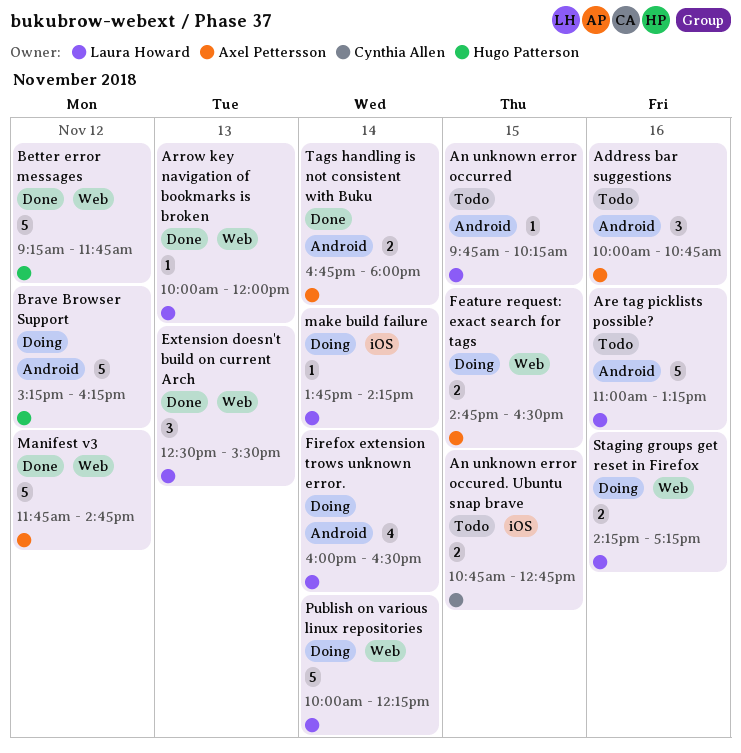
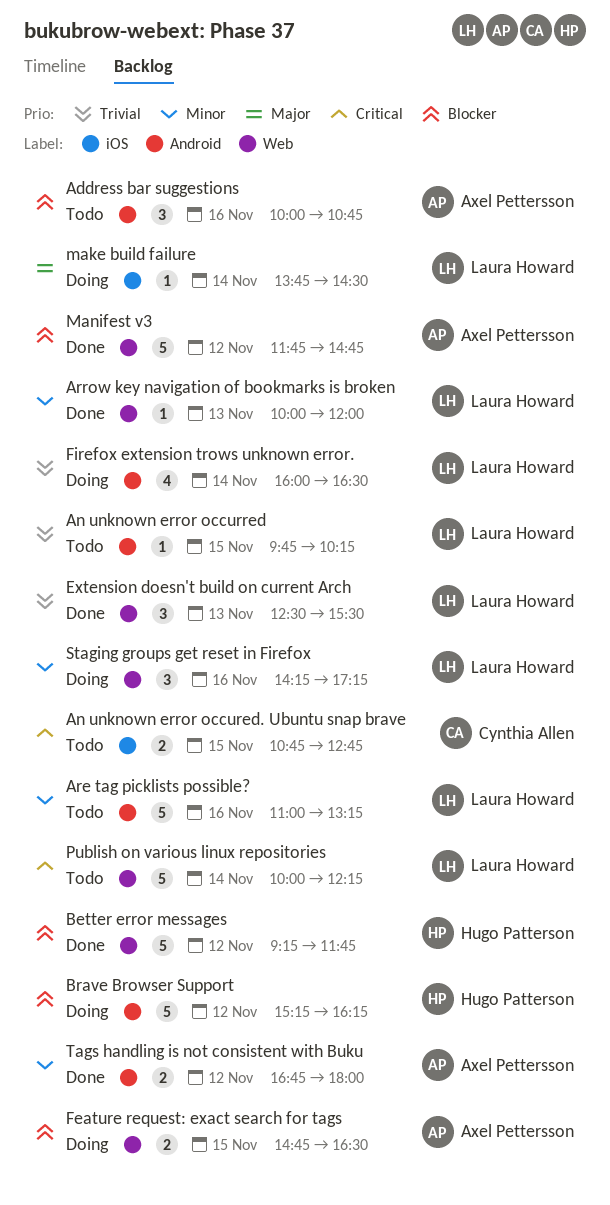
make build failure, ends: 14:15 -> 14:30
Publish on various linux repositories, status: Doing -> Todo
Staging groups get reset in Firefox, estimate: 2 -> 3
Tags handling is not consistent with Buku, day: Nov 14 -> Nov 12

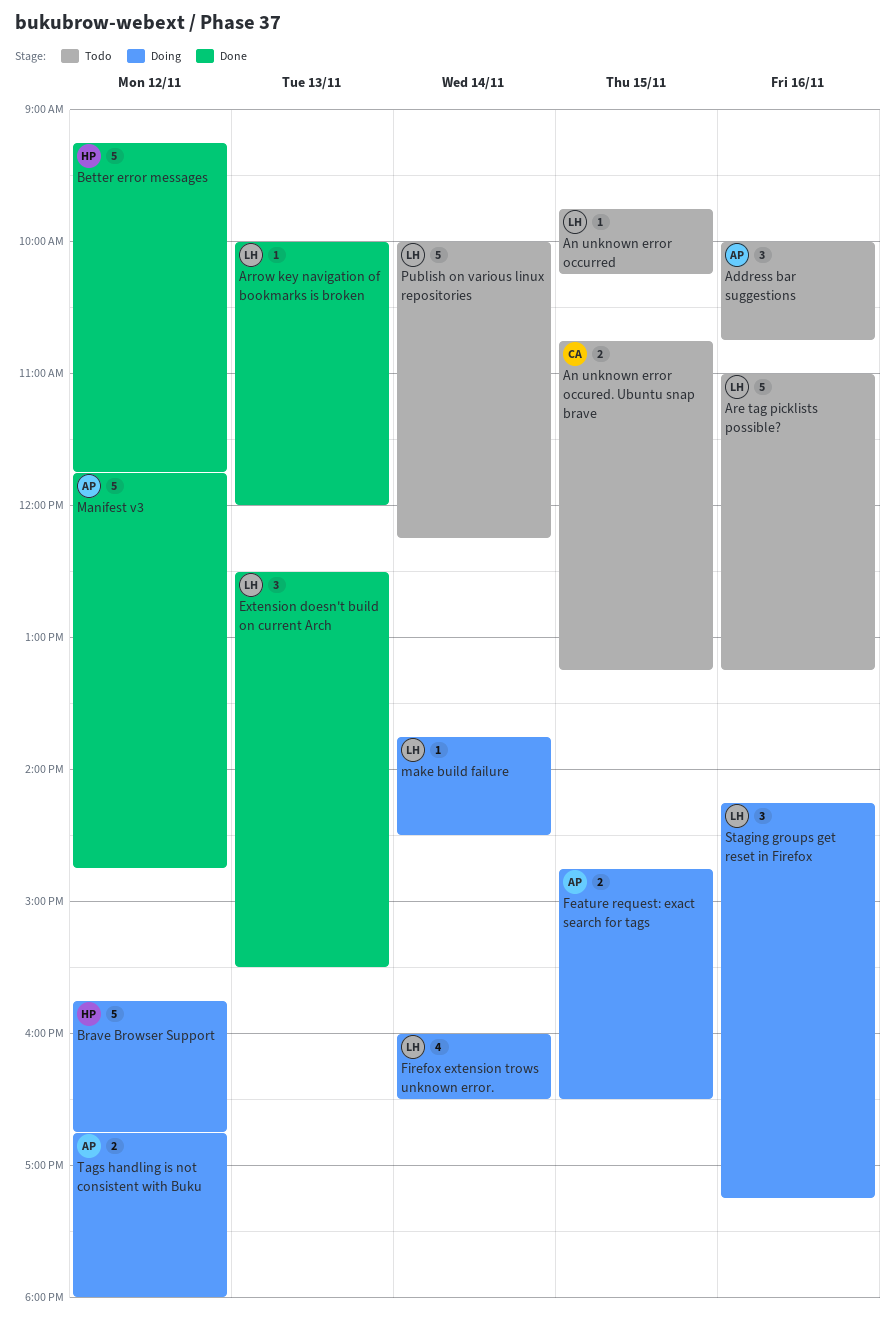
An unknown error occured. Ubuntu snap brave, ends: 12:45 -> 13:15
Brave Browser Support, begins: 15:15 -> 15:45
Brave Browser Support, ends: 16:15 -> 16:45
Tags handling is not consistent with Buku, status: Done -> Doing

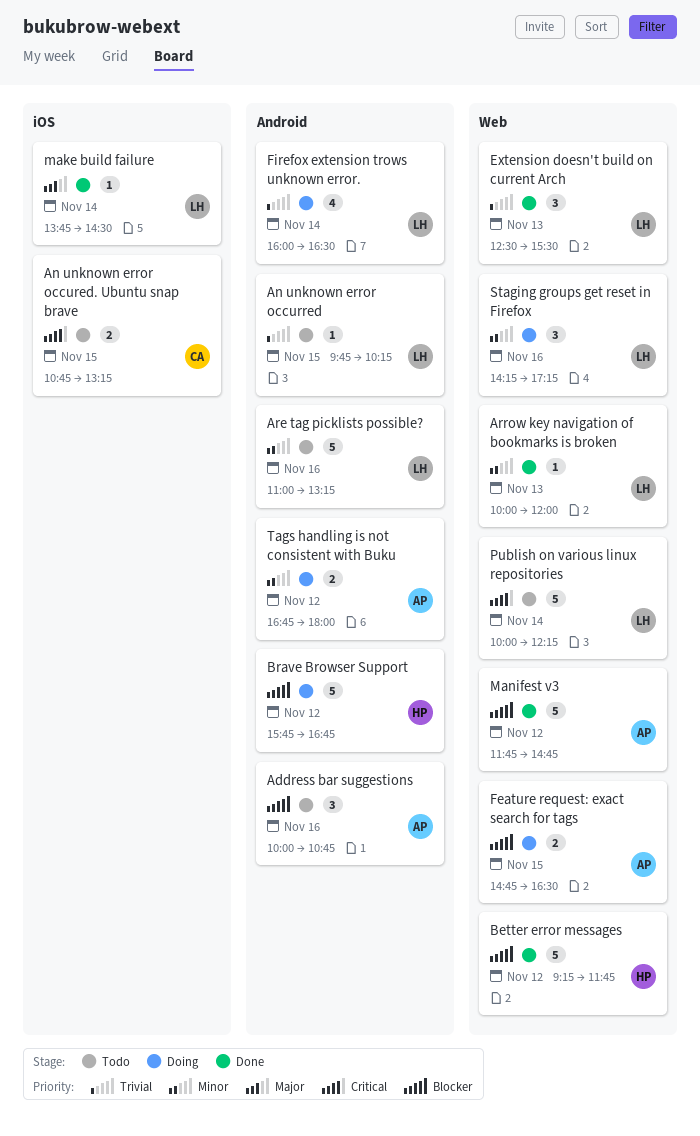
make build failure, status: Doing -> Done

